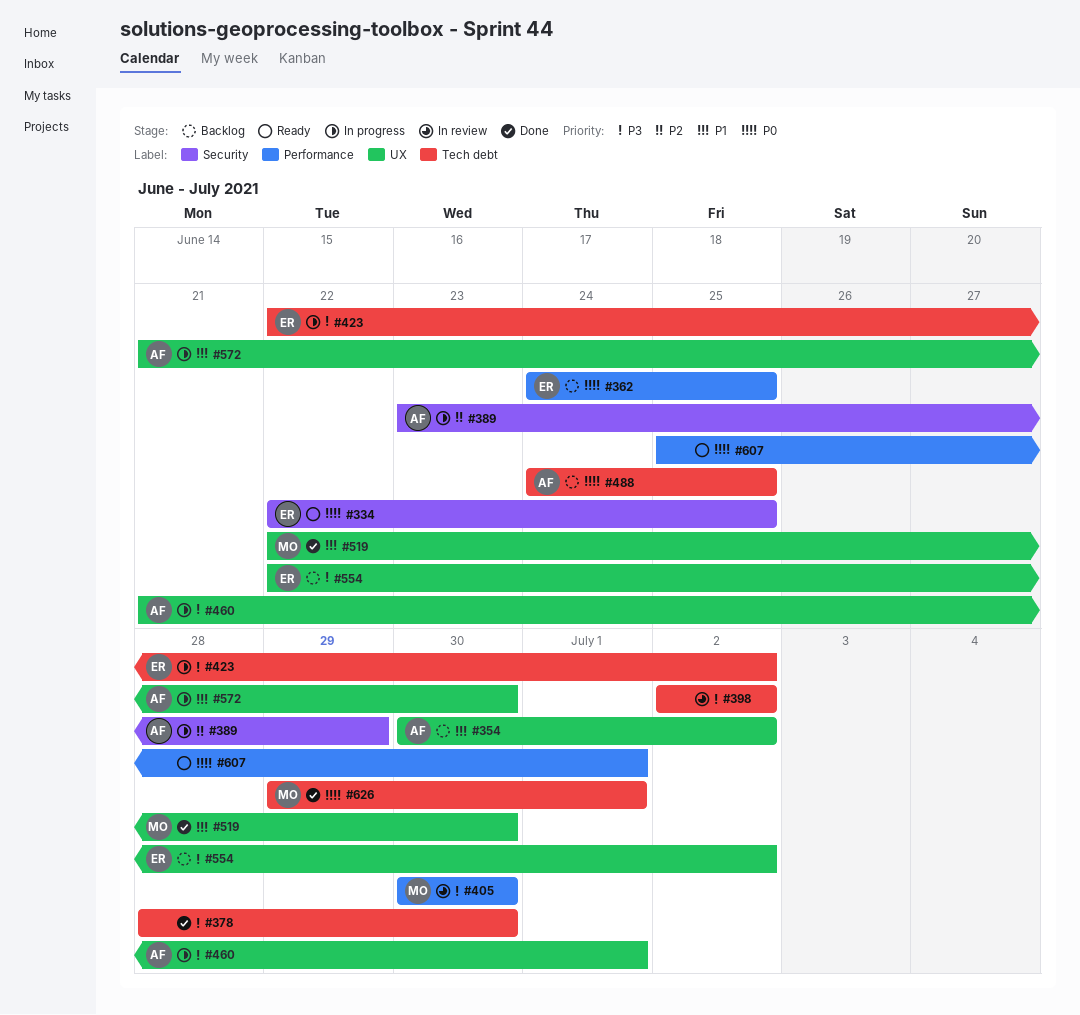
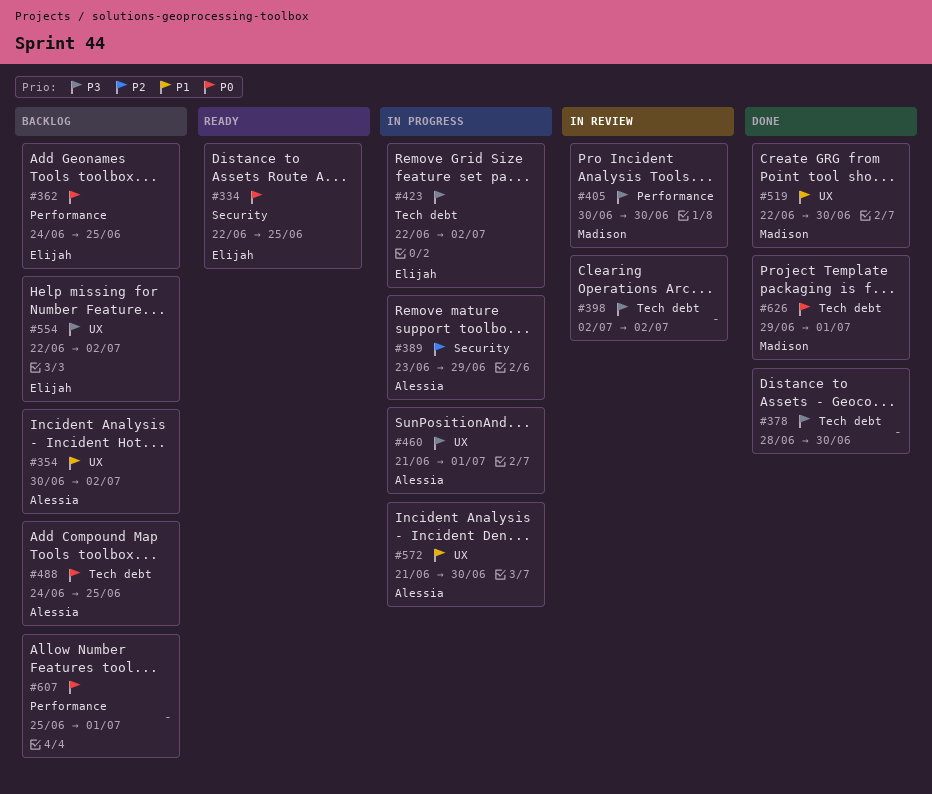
#607, status: Ready -> Backlog

